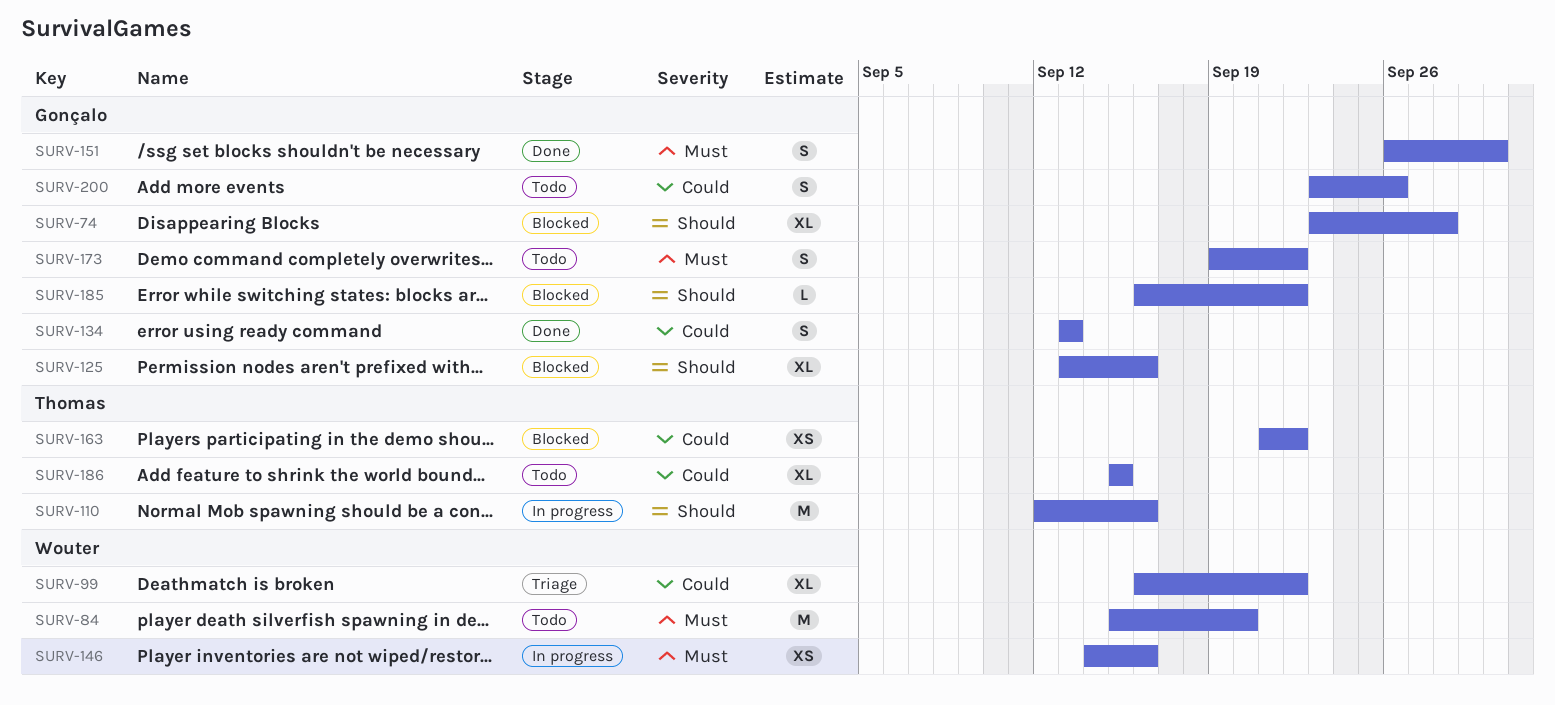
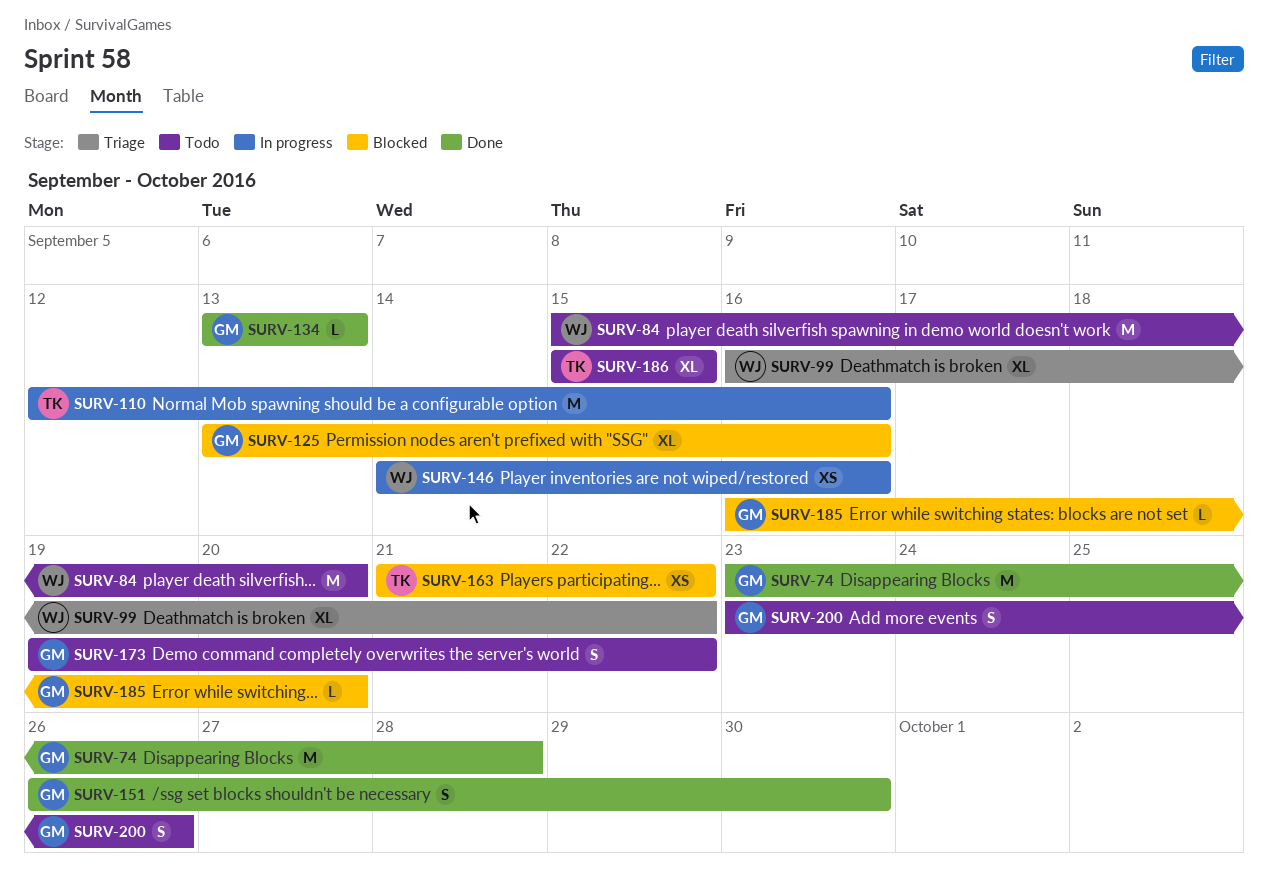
SURV-74, status: Blocked -> Done
SURV-74, estimate: XL -> M
SURV-134, estimate: S -> L
SURV-185, due: Sep 22 -> Sep 20

